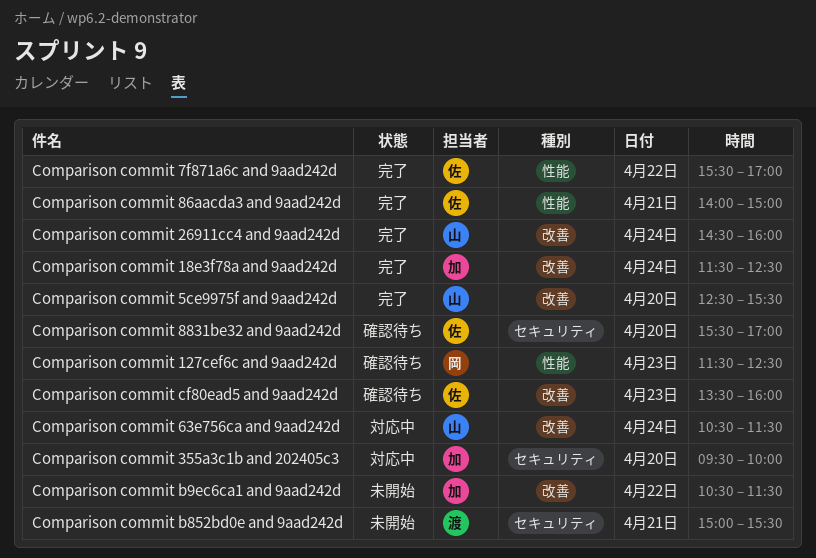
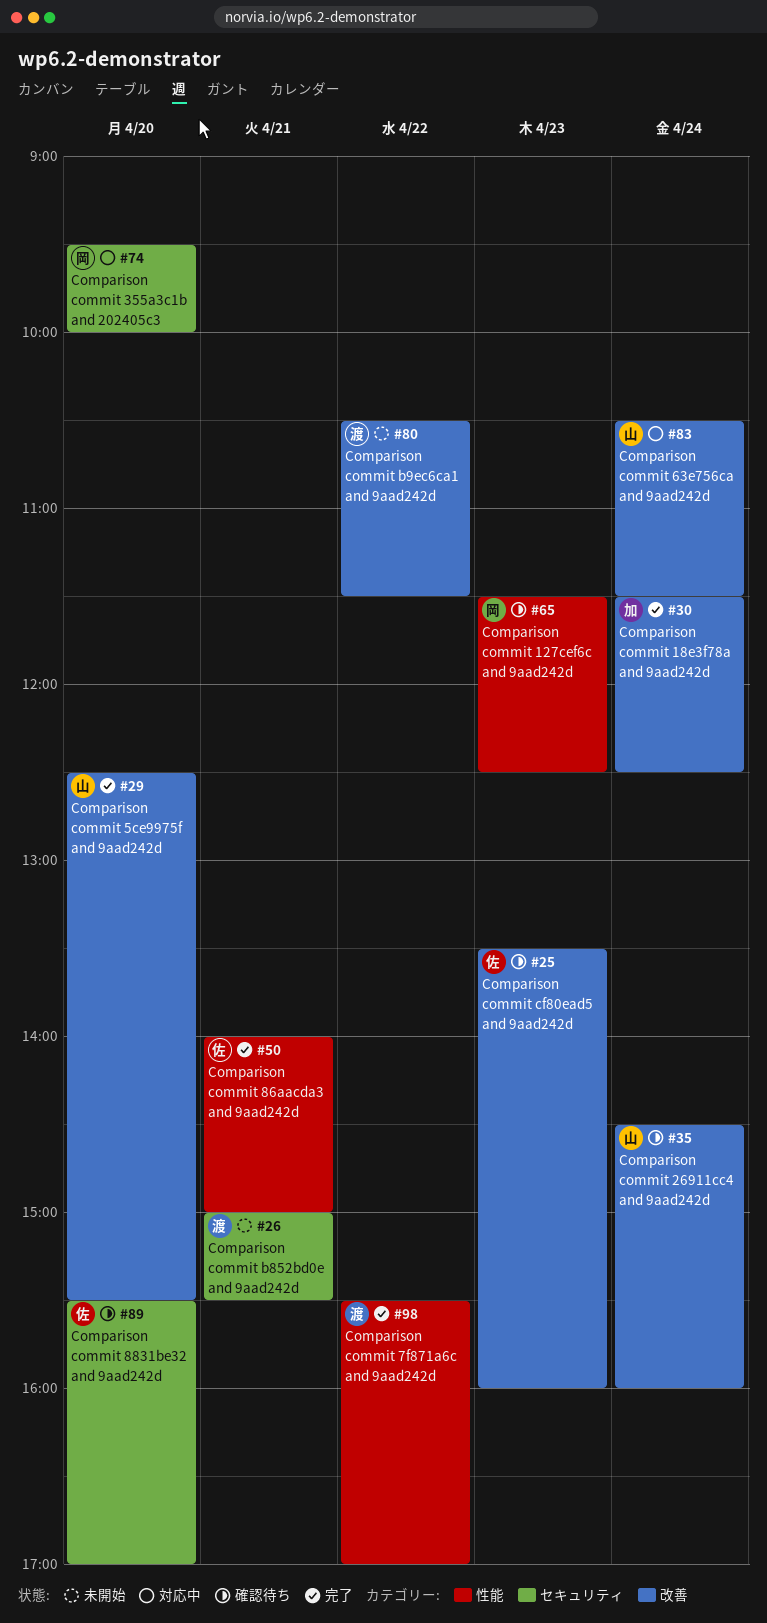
Comparison commit 26911cc4 and 9aad242d, status: 完了 -> 確認待ち
Comparison commit 355a3c1b and 202405c3, owner: 加 -> 岡
Comparison commit 7f871a6c and 9aad242d, owner: 佐 -> 渡
Comparison commit b9ec6ca1 and 9aad242d, owner: 加 -> 渡

